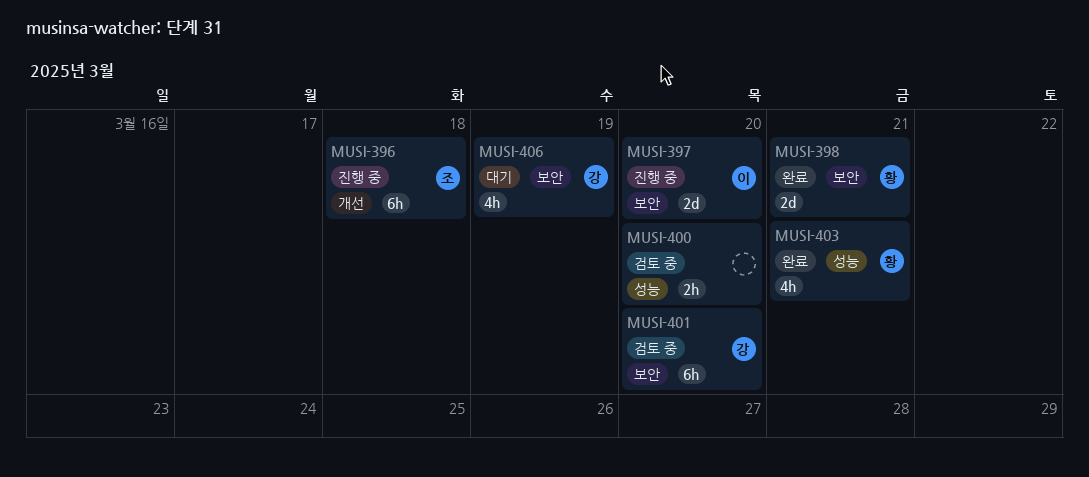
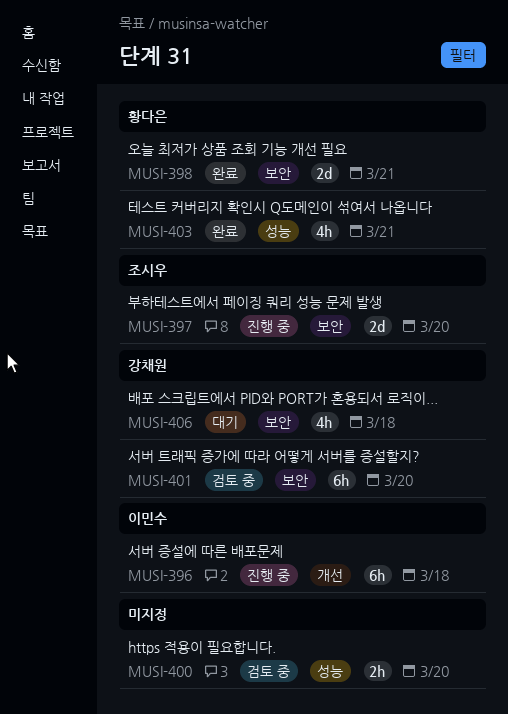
MUSI-396, owner: 조시우 -> 이민수
MUSI-397, owner: 이민수 -> 조시우
MUSI-406, due: Mar 19 -> Mar 18

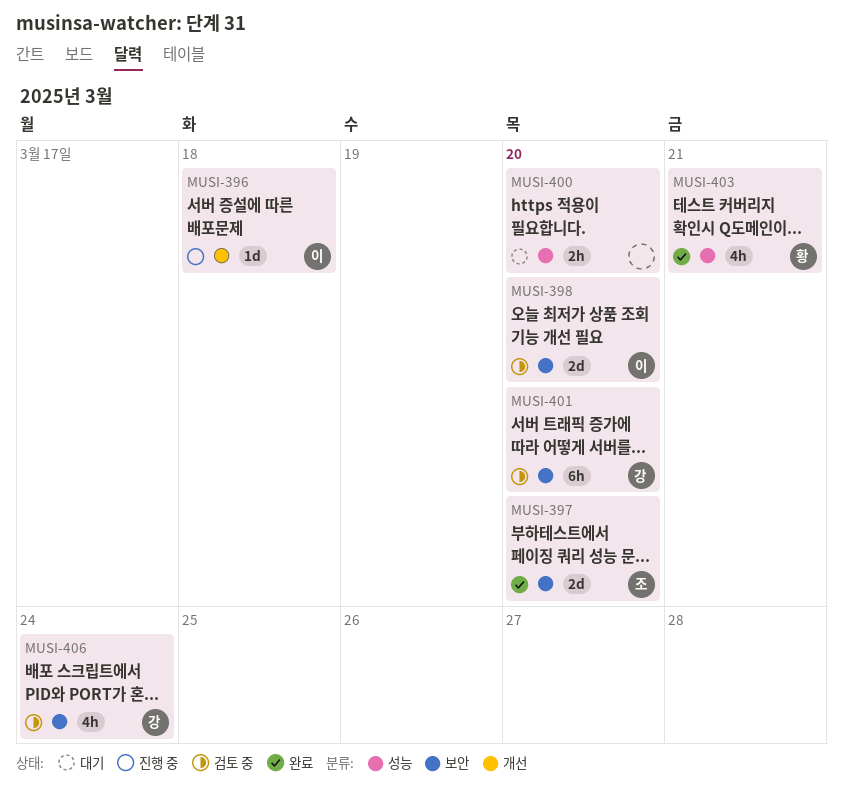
MUSI-396, estimate: 6h -> 1d
MUSI-397, status: 진행 중 -> 완료
MUSI-398, status: 완료 -> 검토 중
MUSI-398, owner: 황다은 -> 이민수
MUSI-398, due: Mar 21 -> Mar 20
MUSI-400, status: 검토 중 -> 대기
MUSI-406, status: 대기 -> 검토 중
MUSI-406, due: Mar 18 -> Mar 24

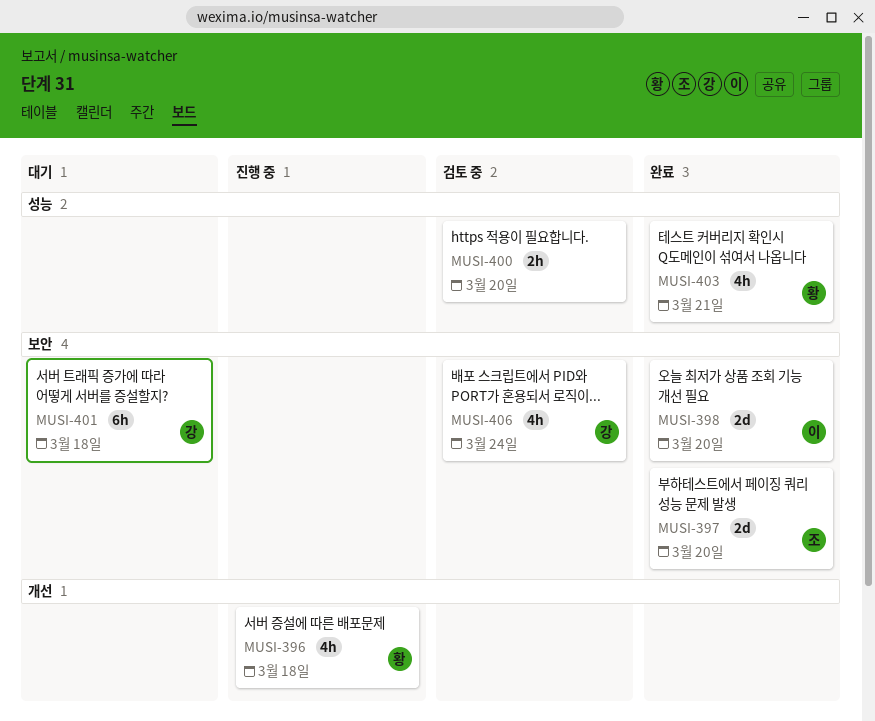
MUSI-396, owner: 이 -> 황
MUSI-396, estimate: 1d -> 4h
MUSI-398, status: 검토 중 -> 완료
MUSI-400, status: 대기 -> 검토 중
MUSI-401, status: 검토 중 -> 대기
MUSI-401, due: Mar 20 -> Mar 18

